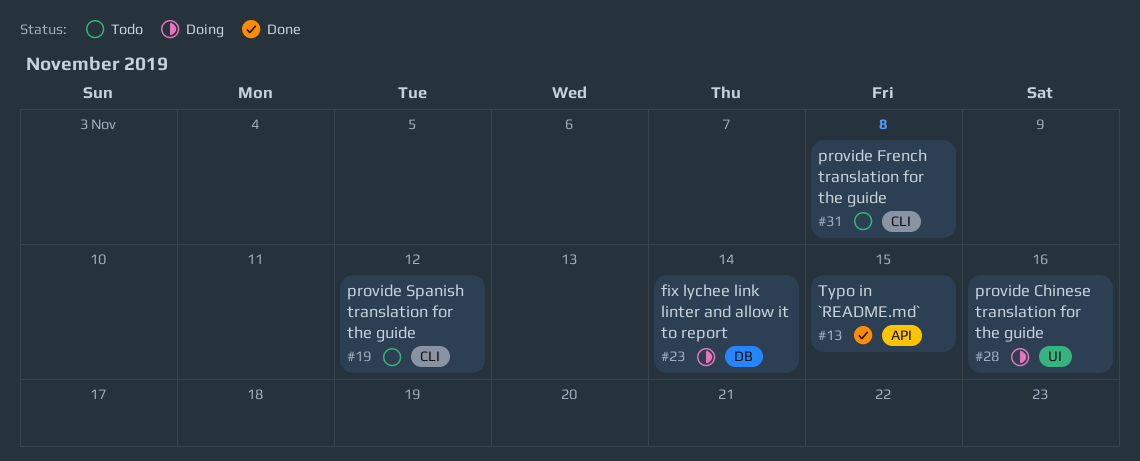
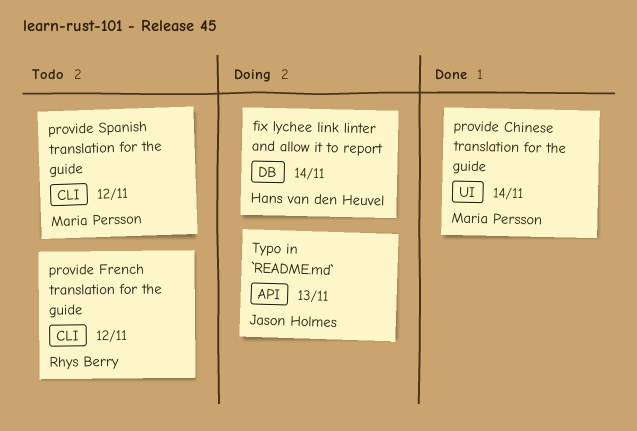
provide Chinese translation for the guide, status: Doing -> Done
provide Chinese translation for the guide, due: Nov 16 -> Nov 14
provide French translation for the guide, due: Nov 8 -> Nov 12
Typo in `README.md`, status: Done -> Doing
Typo in `README.md`, due: Nov 15 -> Nov 13

